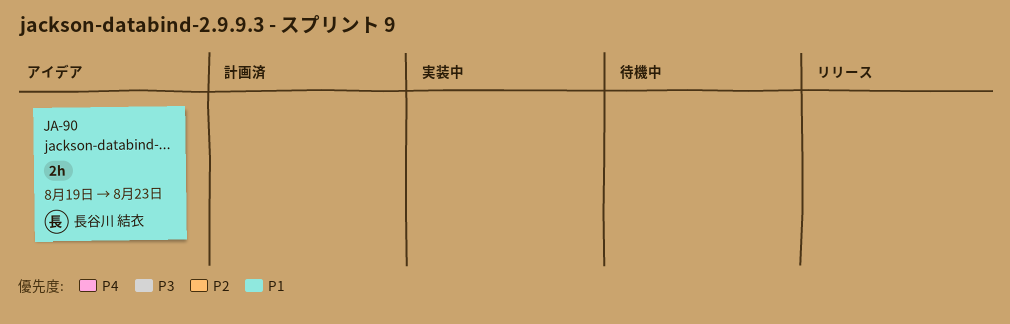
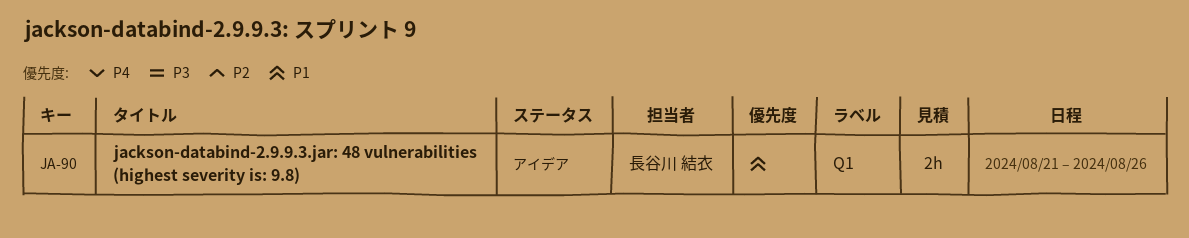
JA-90, start: Aug 19 -> Aug 21
JA-90, due: Aug 23 -> Aug 26

